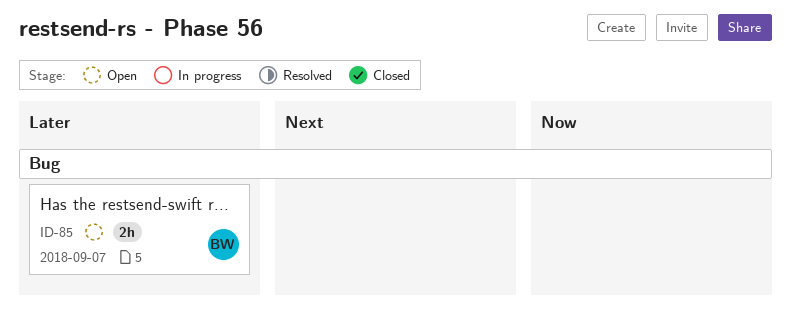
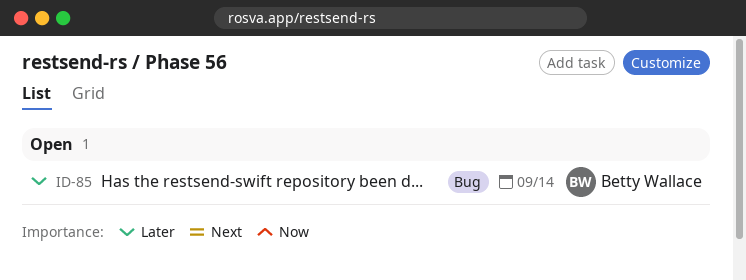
ID-85, due: Sep 7 -> Sep 14

